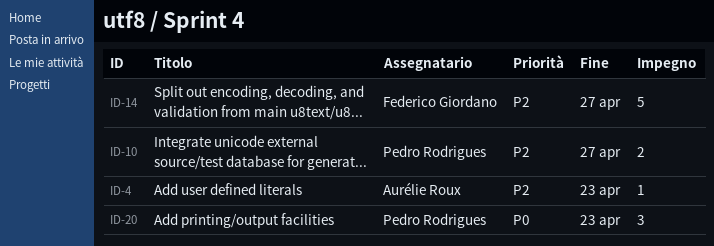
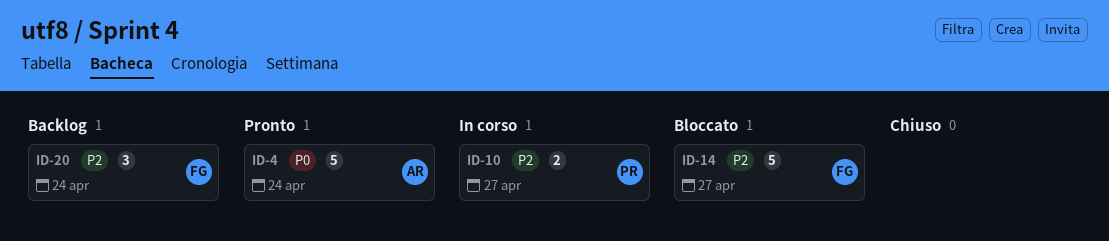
ID-4, priority: P2 -> P0
ID-4, estimate: 1 -> 5
ID-4, due: Apr 23 -> Apr 24
ID-20, owner: Pedro Rodrigues -> Federico Giordano
ID-20, priority: P0 -> P2
ID-20, due: Apr 23 -> Apr 24

